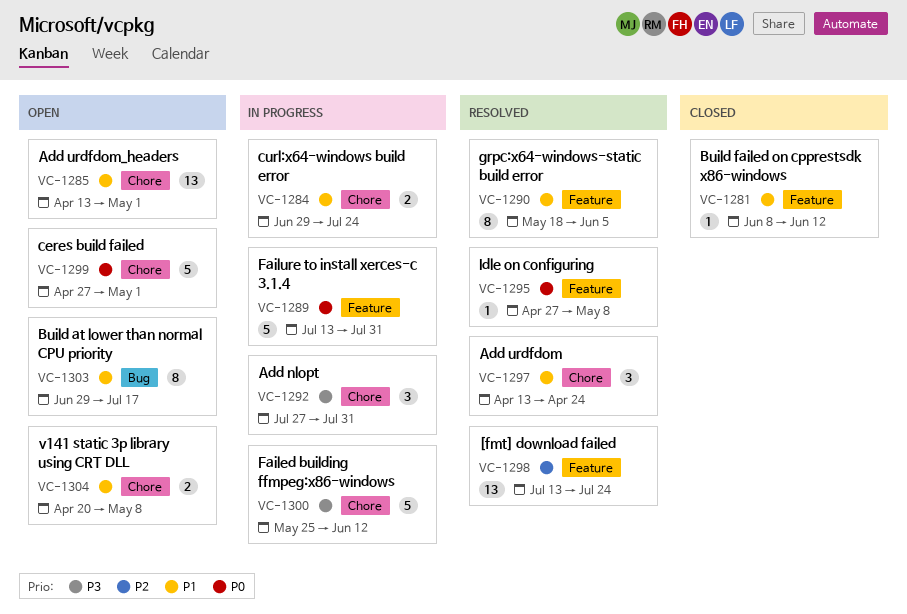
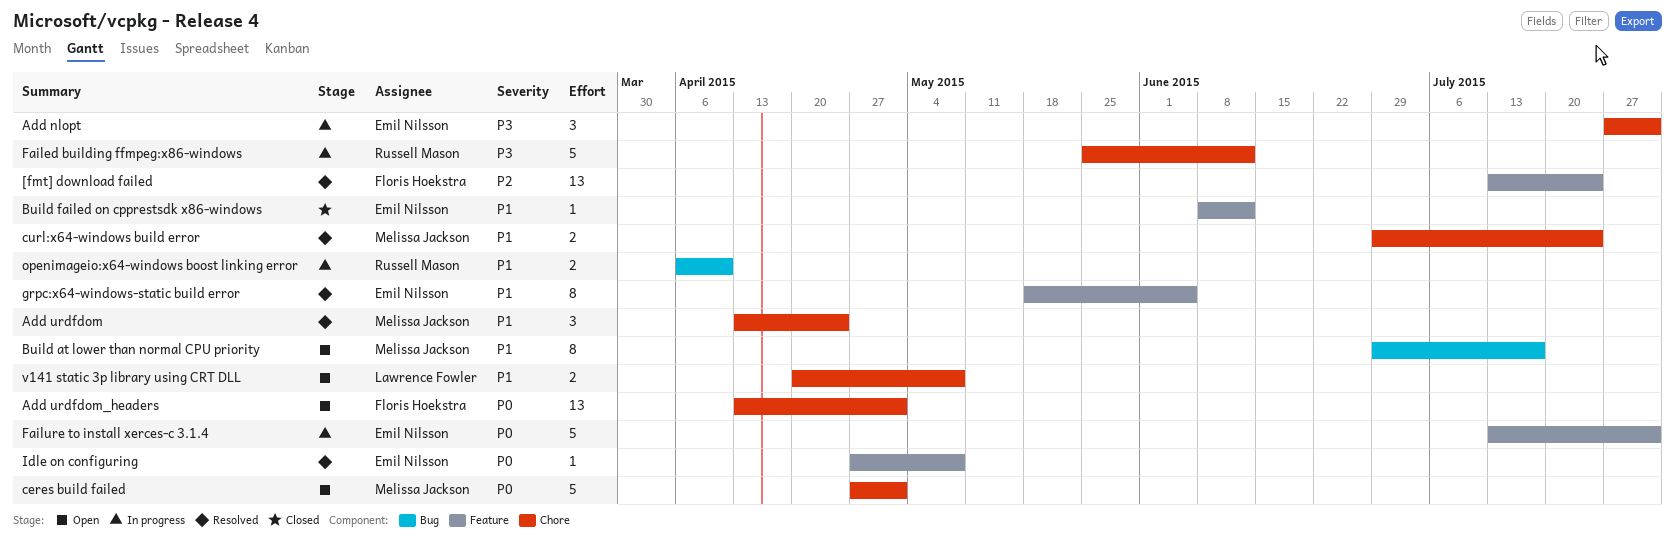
Add urdfdom_headers, priority: P1 -> P0
curl:x64-windows build error, status: In progress -> Resolved
openimageio:x64-windows boost linking error: none -> present

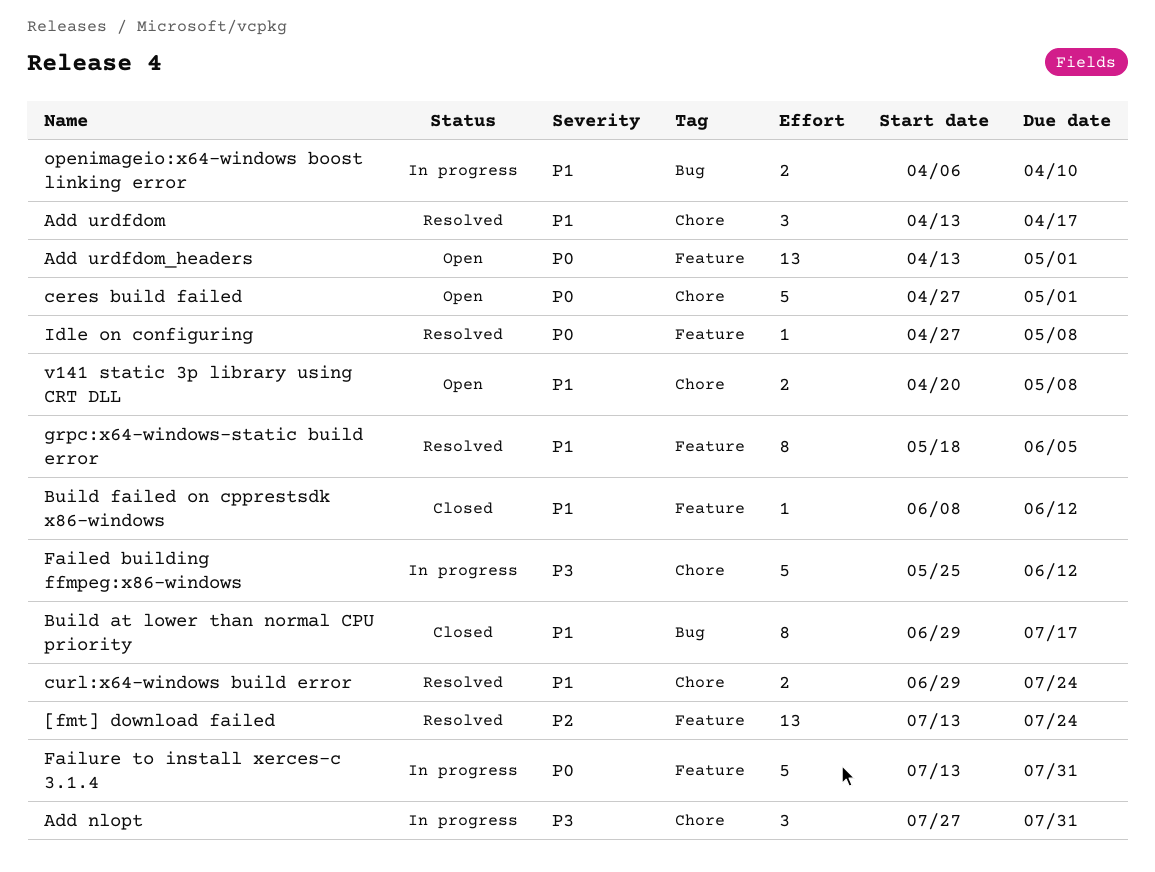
Add urdfdom, due: Apr 24 -> Apr 17
Add urdfdom_headers, label: Chore -> Feature
Build at lower than normal CPU priority, status: Open -> Closed

